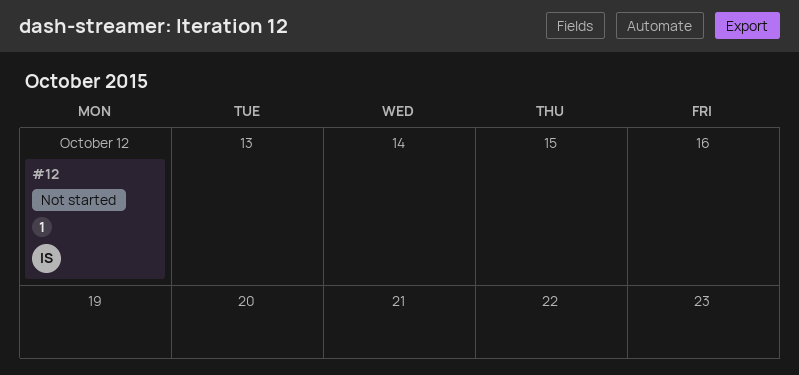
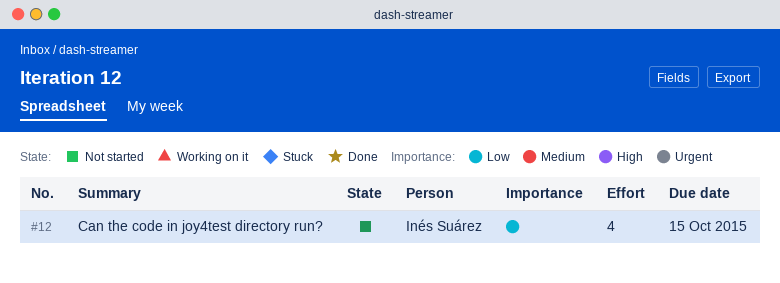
#12, estimate: 1 -> 4
#12, due: Oct 12 -> Oct 15

